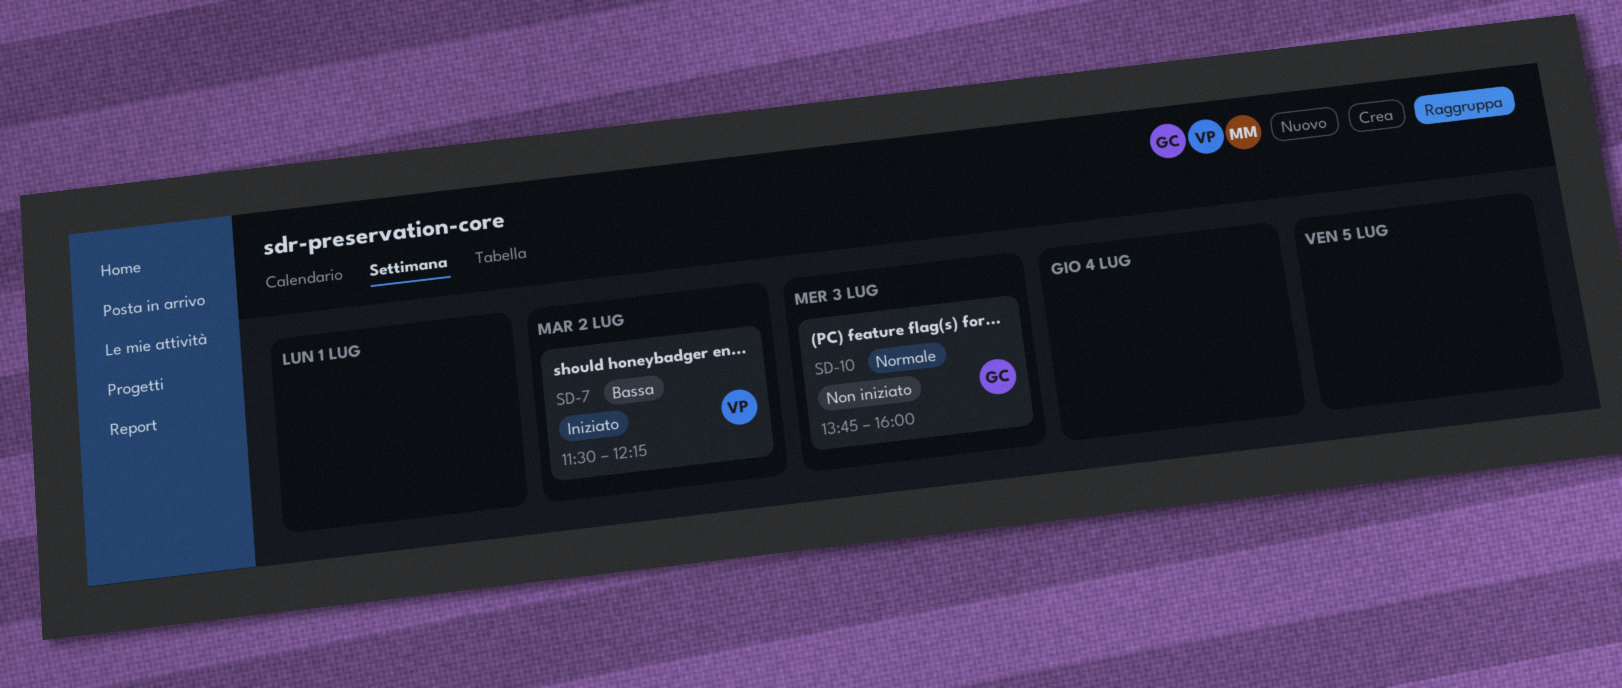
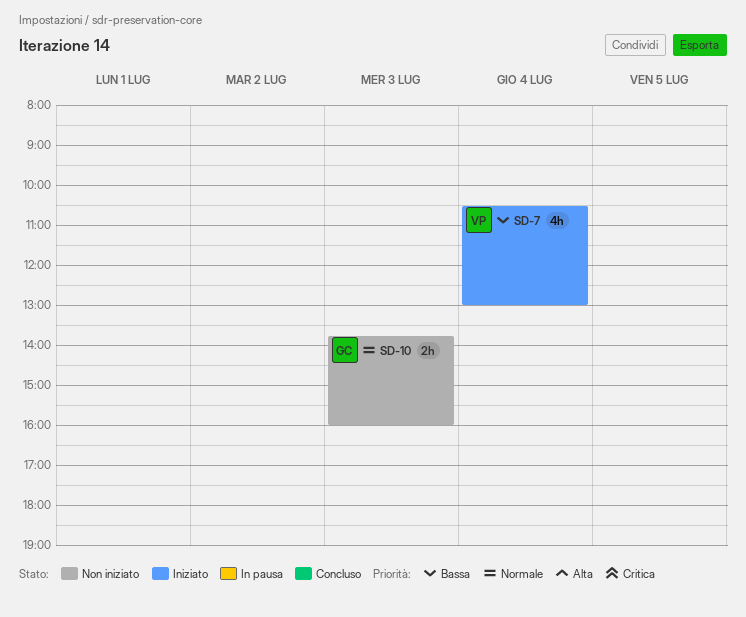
SD-7, day: Jul 2 -> Jul 4
SD-7, begins: 11:30 -> 10:30
SD-7, ends: 12:15 -> 13:00

